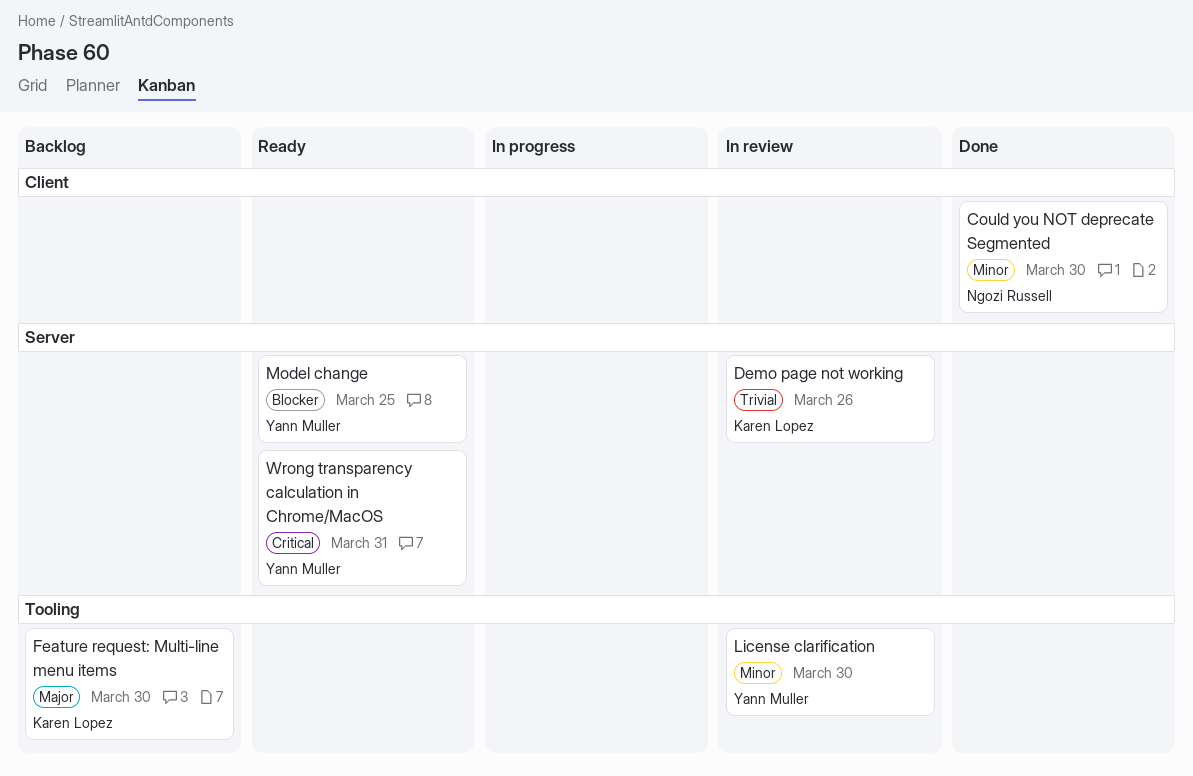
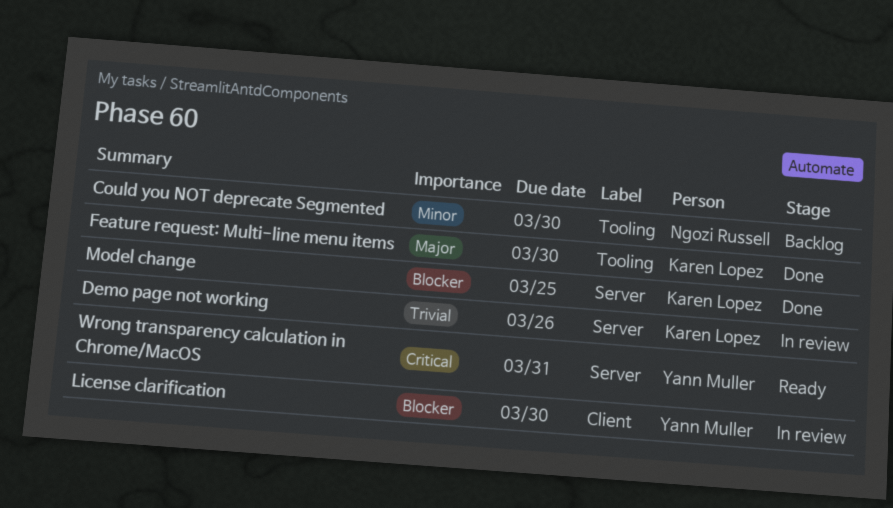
Could you NOT deprecate Segmented, status: Done -> Backlog
Could you NOT deprecate Segmented, label: Client -> Tooling
Feature request: Multi-line menu items, status: Backlog -> Done
License clarification, priority: Minor -> Blocker
License clarification, label: Tooling -> Client
Model change, status: Ready -> Done
Model change, owner: Yann Muller -> Karen Lopez

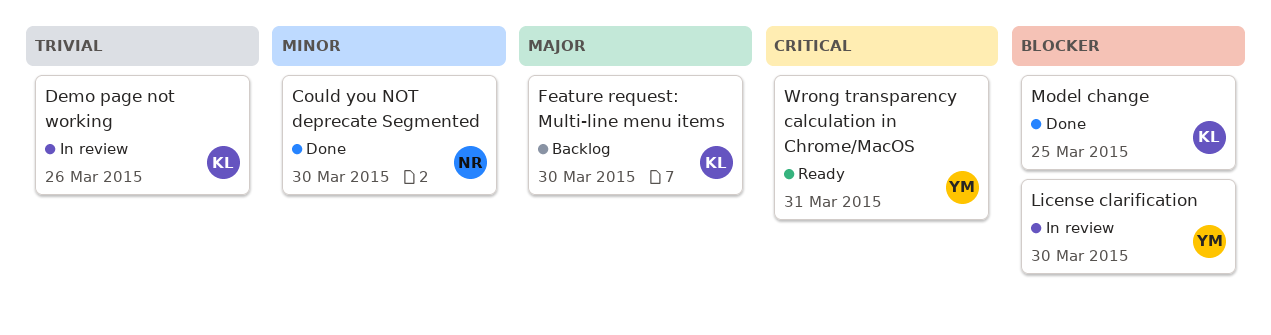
Could you NOT deprecate Segmented, status: Backlog -> Done
Feature request: Multi-line menu items, status: Done -> Backlog

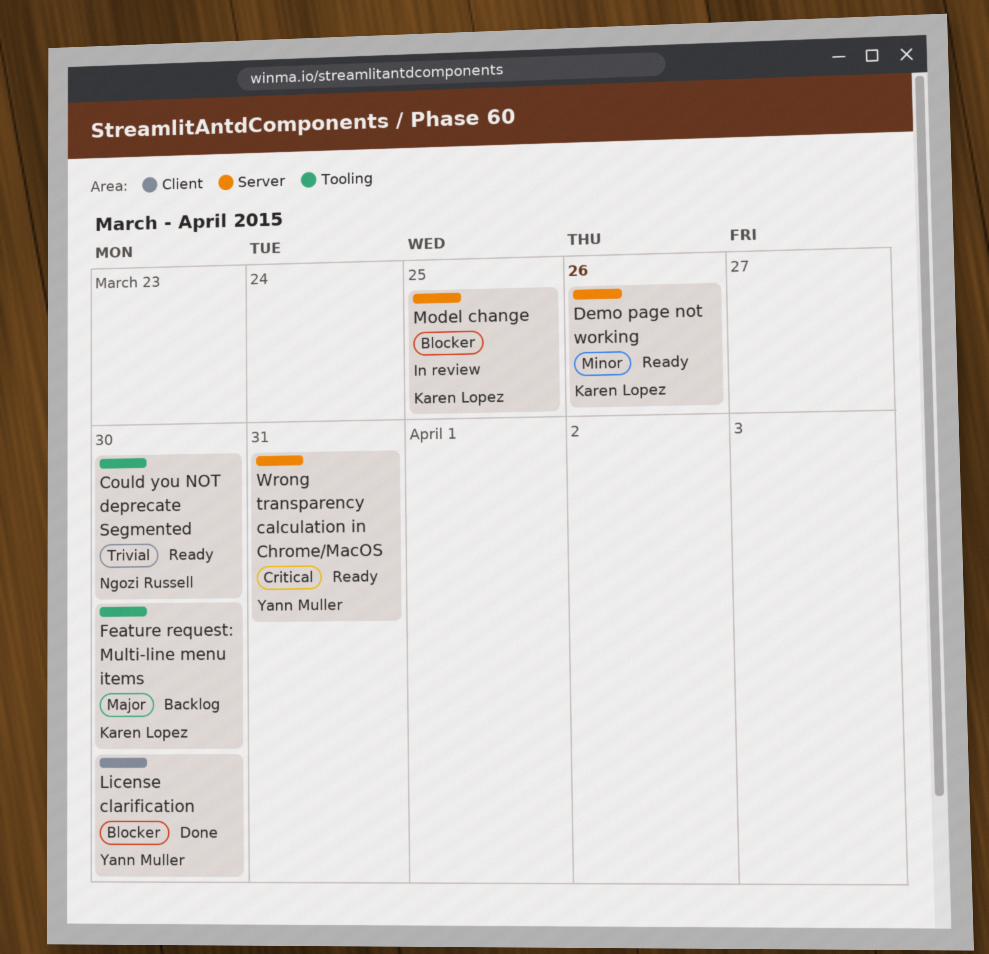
Could you NOT deprecate Segmented, status: Done -> Ready
Could you NOT deprecate Segmented, priority: Minor -> Trivial
Demo page not working, status: In review -> Ready
Demo page not working, priority: Trivial -> Minor
License clarification, status: In review -> Done
Model change, status: Done -> In review

